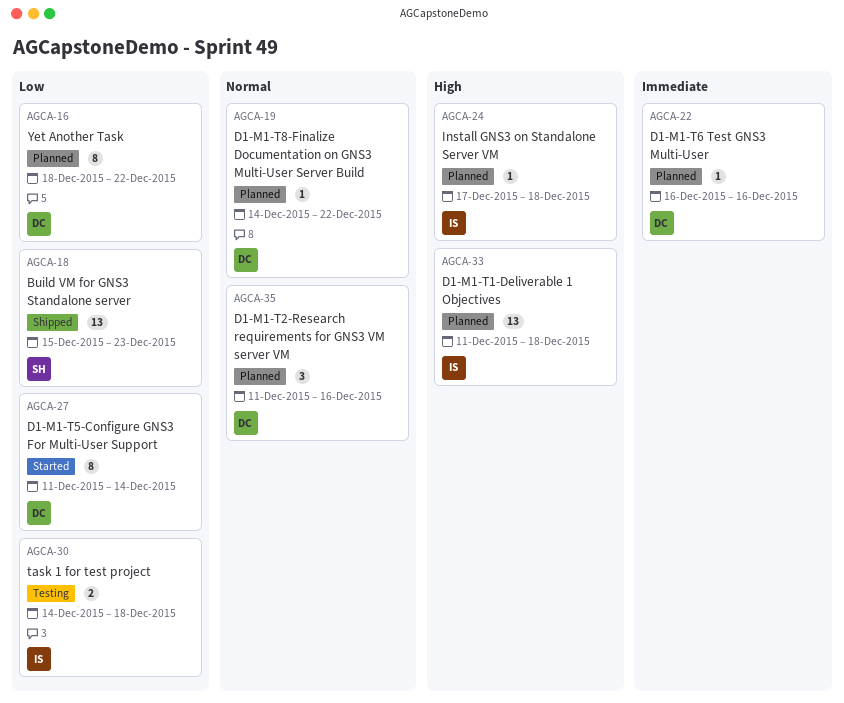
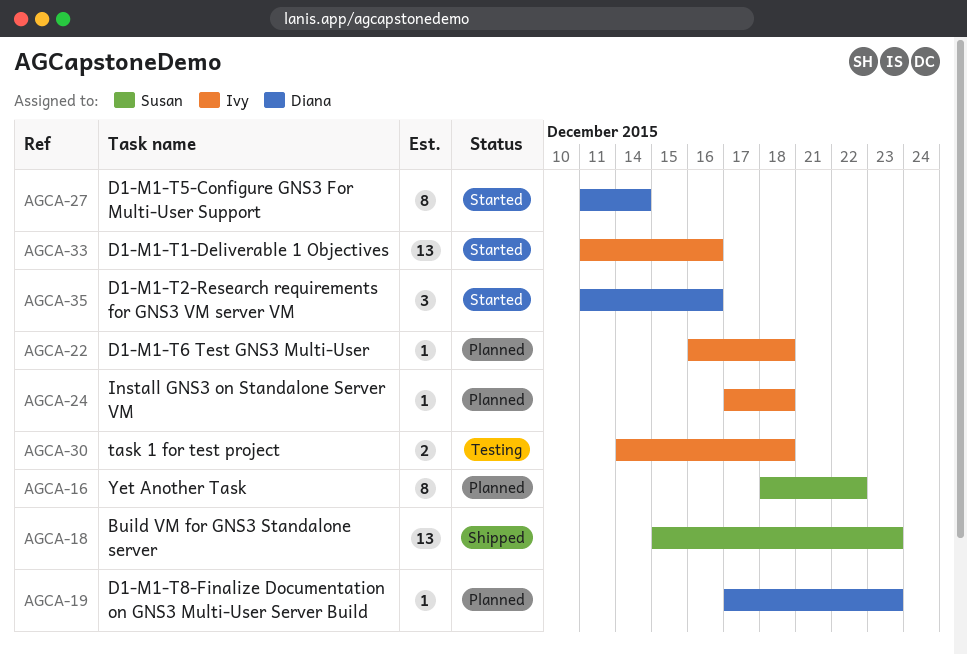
AGCA-16, owner: Diana -> Susan
AGCA-19, start: Dec 14 -> Dec 17
AGCA-19, due: Dec 22 -> Dec 23
AGCA-22, owner: Diana -> Ivy
AGCA-22, due: Dec 16 -> Dec 18
AGCA-33, status: Planned -> Started
AGCA-33, due: Dec 18 -> Dec 16
AGCA-35, status: Planned -> Started

